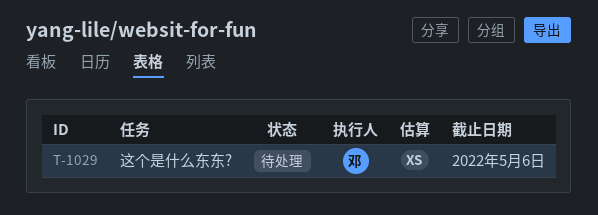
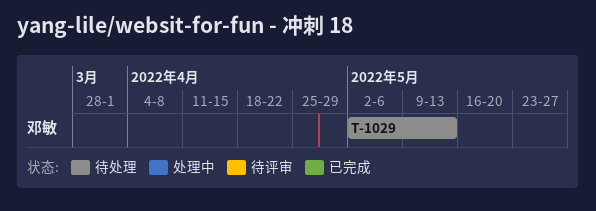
T-1029, due: May 6 -> May 13

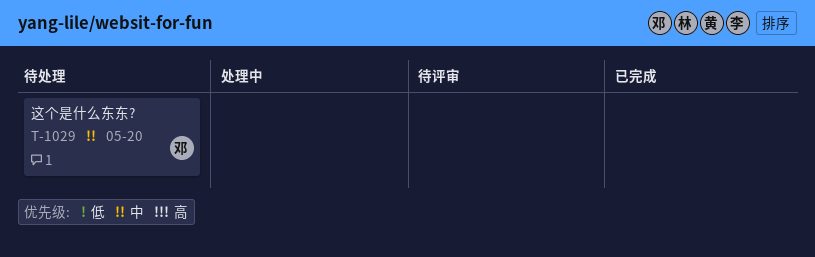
T-1029, due: May 13 -> May 20

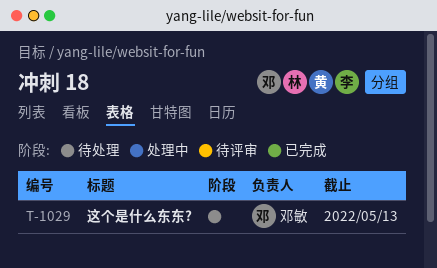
T-1029, due: May 20 -> May 13

